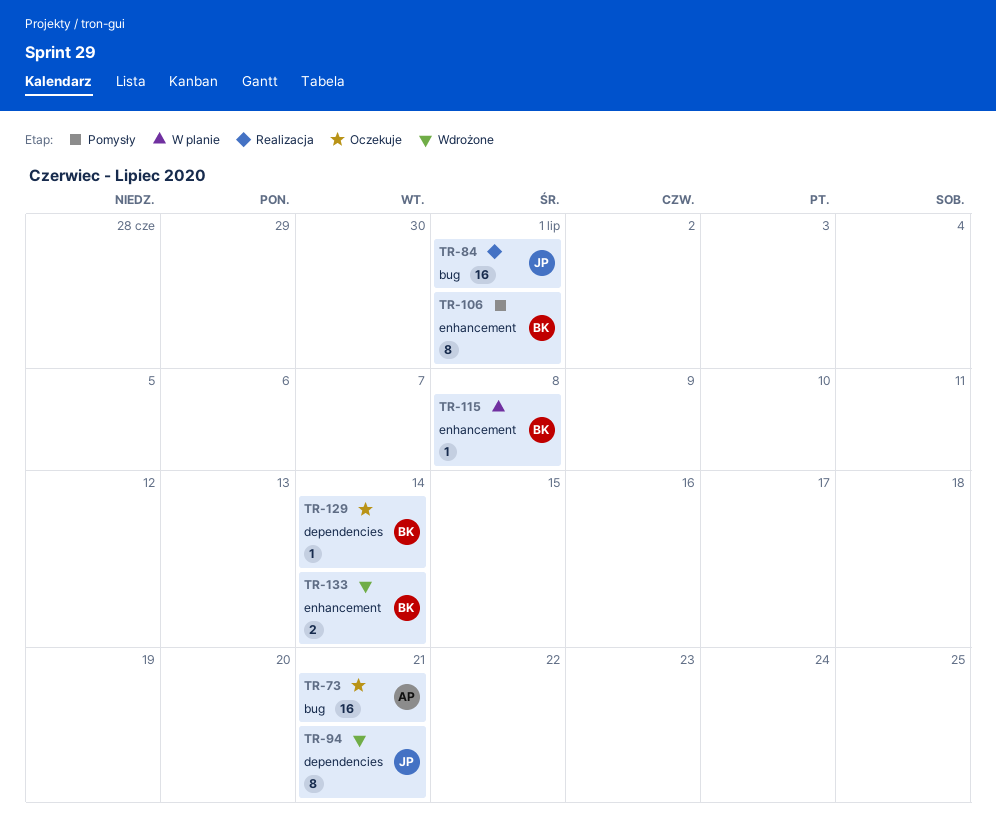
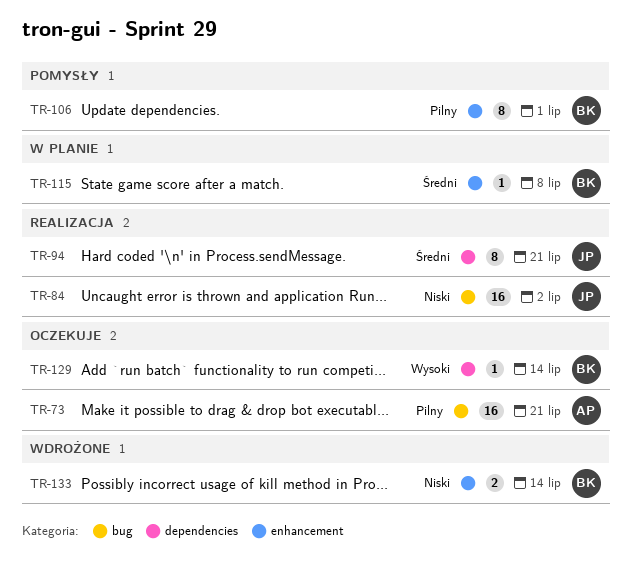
TR-84, due: Jul 1 -> Jul 2
TR-94, status: Wdrożone -> Realizacja

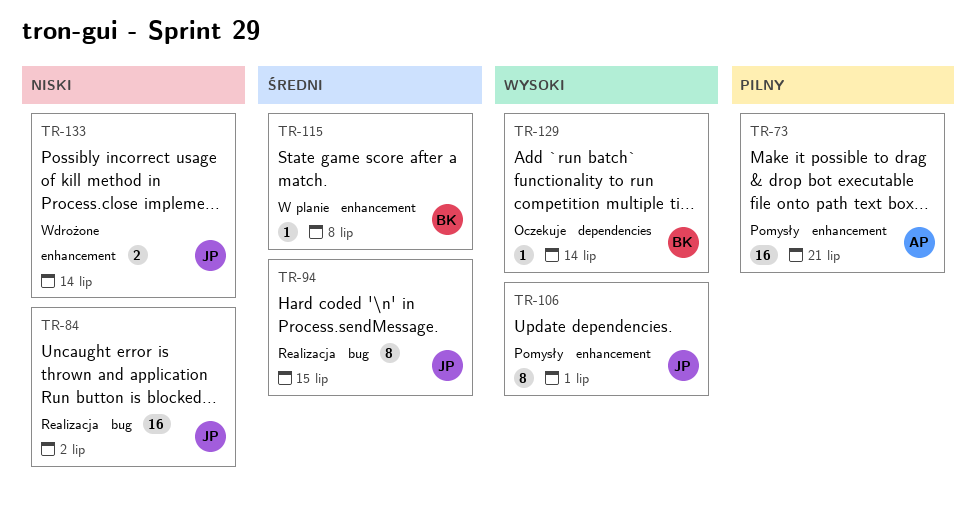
TR-73, status: Oczekuje -> Pomysły
TR-73, label: bug -> enhancement
TR-94, label: dependencies -> bug
TR-94, due: Jul 21 -> Jul 15
TR-106, owner: BK -> JP
TR-106, priority: Pilny -> Wysoki
TR-133, owner: BK -> JP

